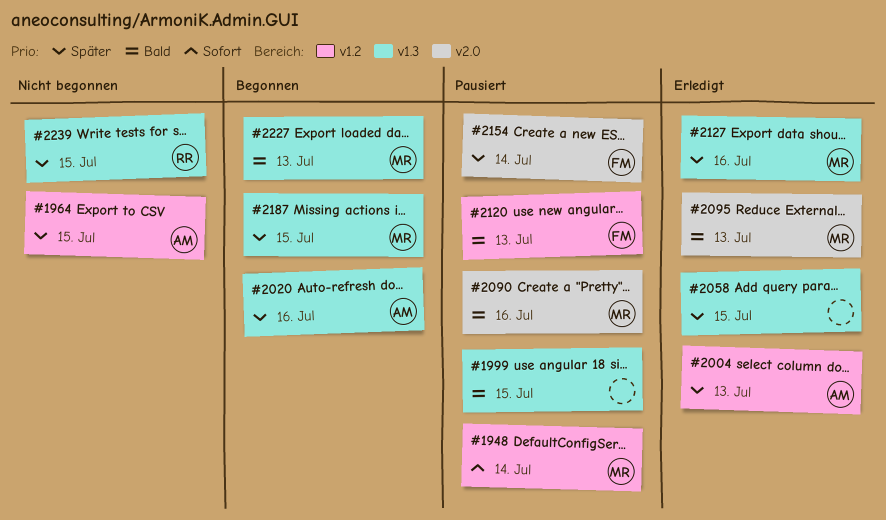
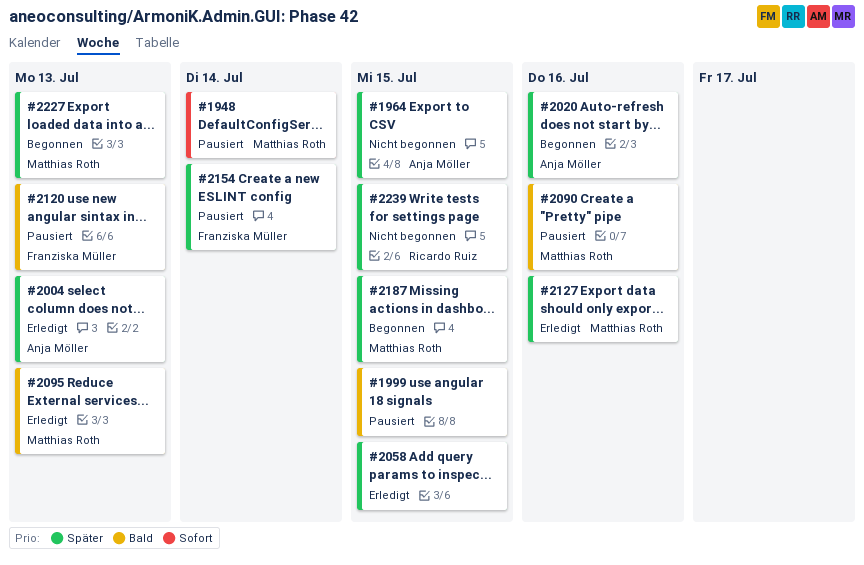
#2227, priority: Bald -> Später

